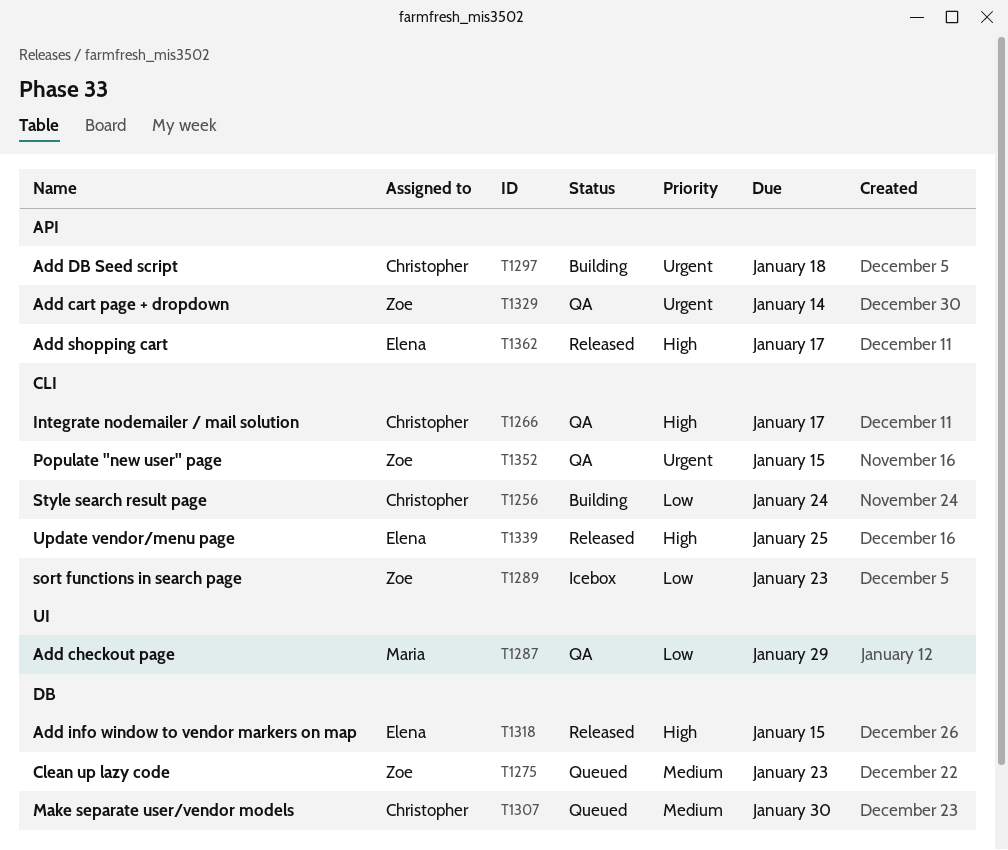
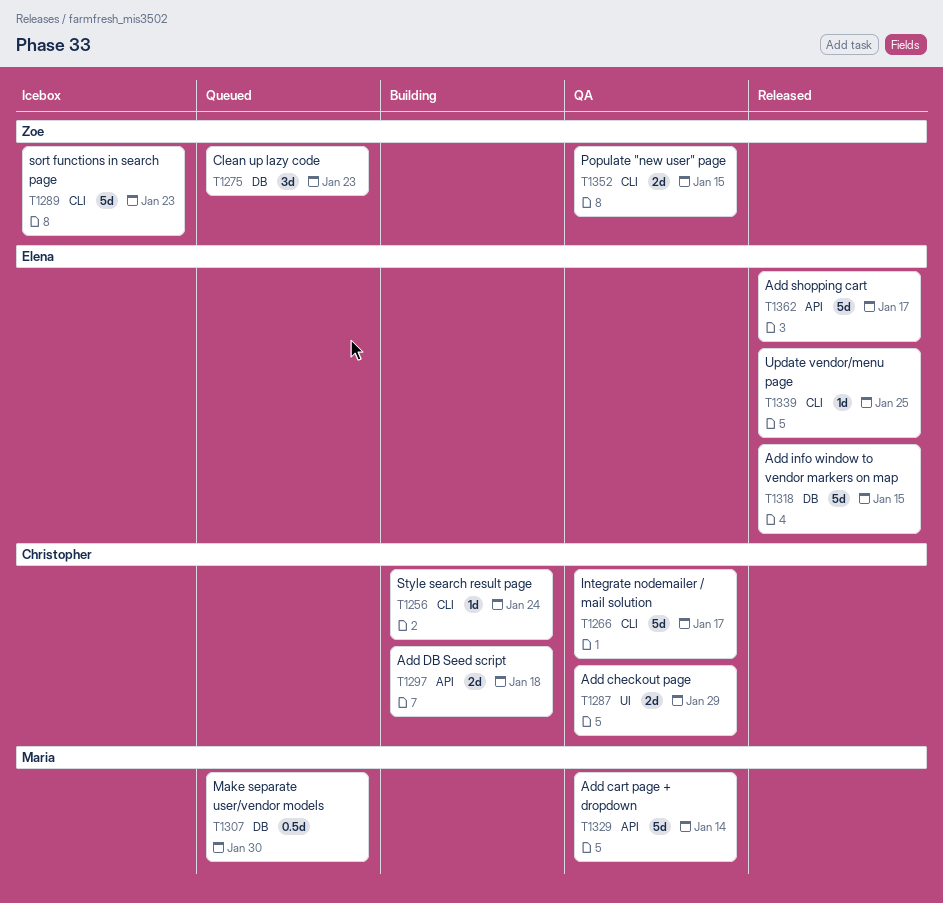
T1287, owner: Maria -> Christopher
T1307, owner: Christopher -> Maria
T1329, owner: Zoe -> Maria

